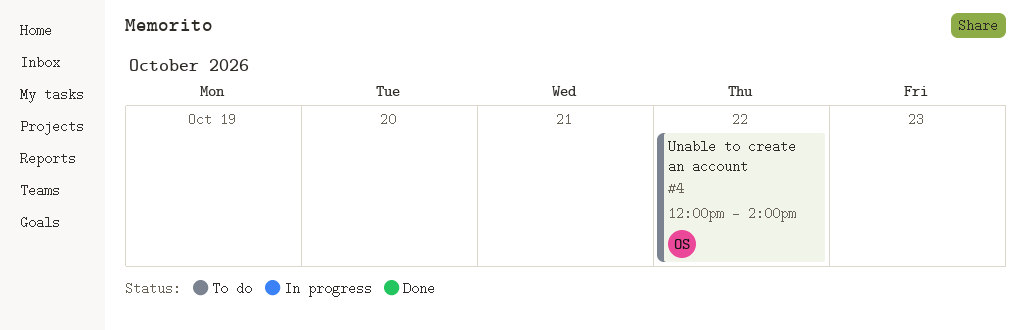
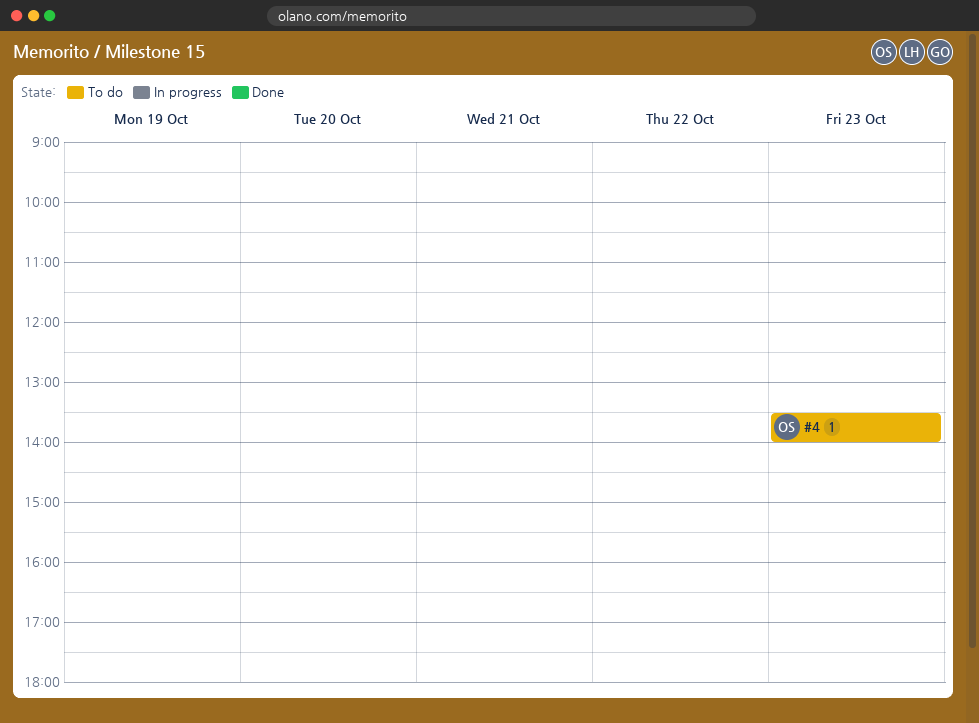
#4, day: Oct 22 -> Oct 23
#4, begins: 12:00 -> 13:30

